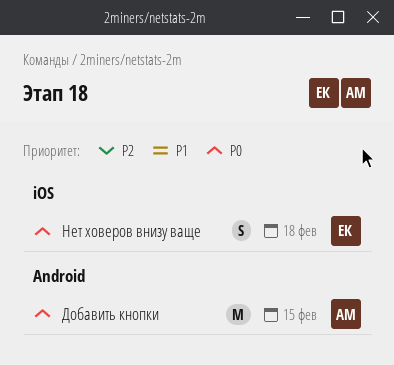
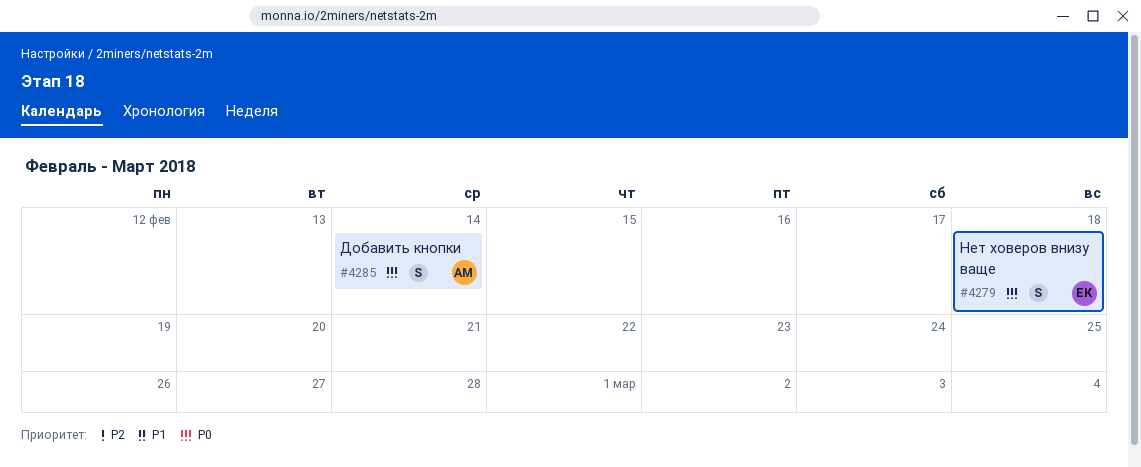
Добавить кнопки, estimate: M -> S
Добавить кнопки, due: Feb 15 -> Feb 14

